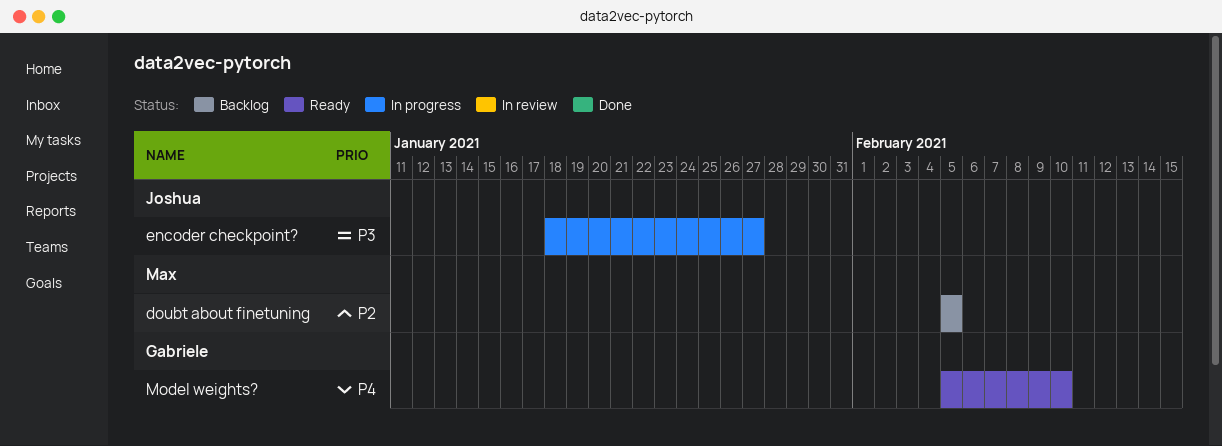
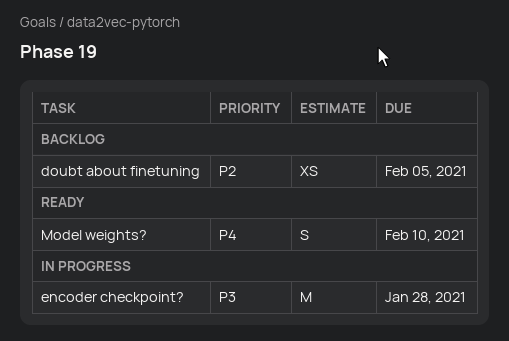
encoder checkpoint?, due: Jan 27 -> Jan 28

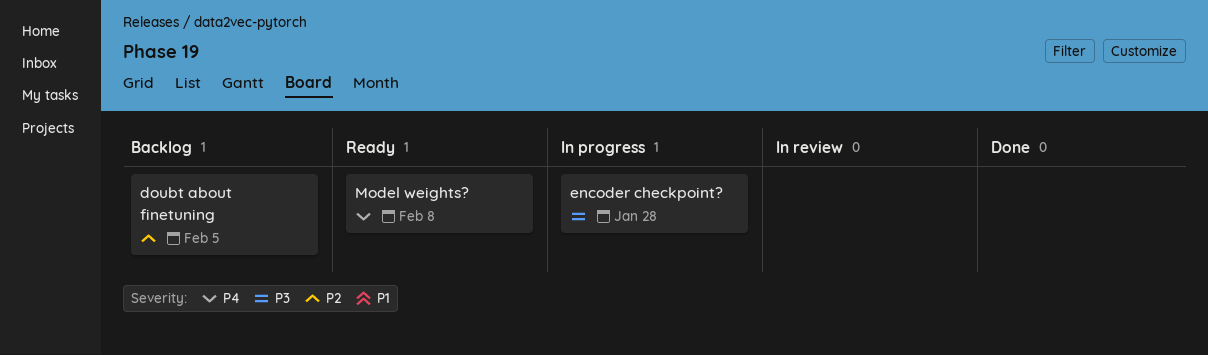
Model weights?, due: Feb 10 -> Feb 8

